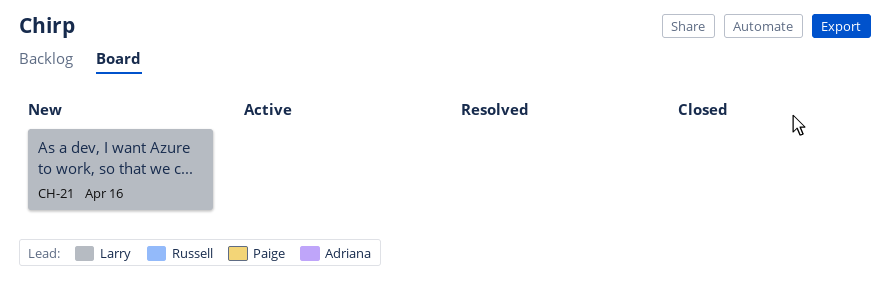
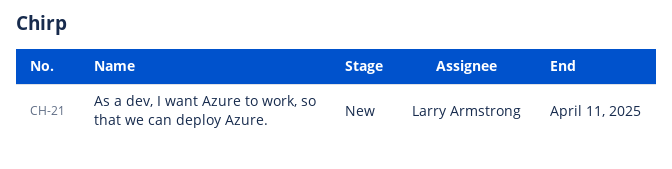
CH-21, due: Apr 16 -> Apr 11

